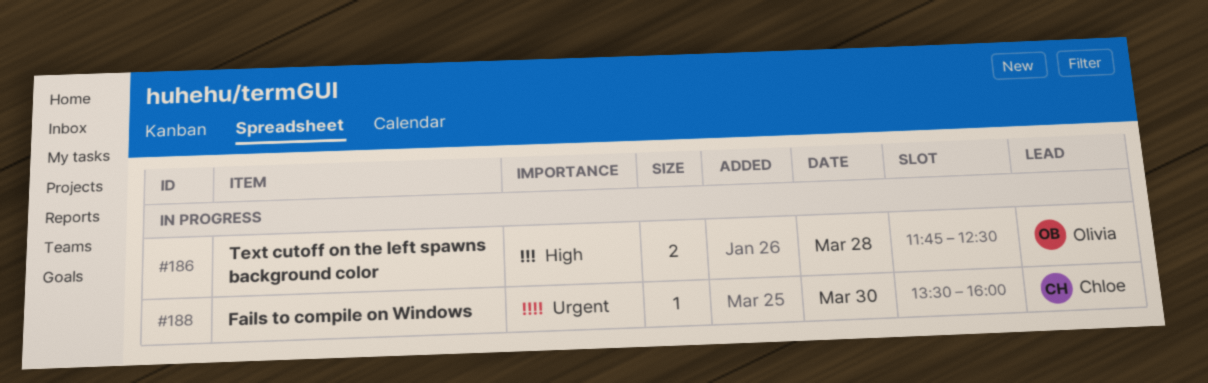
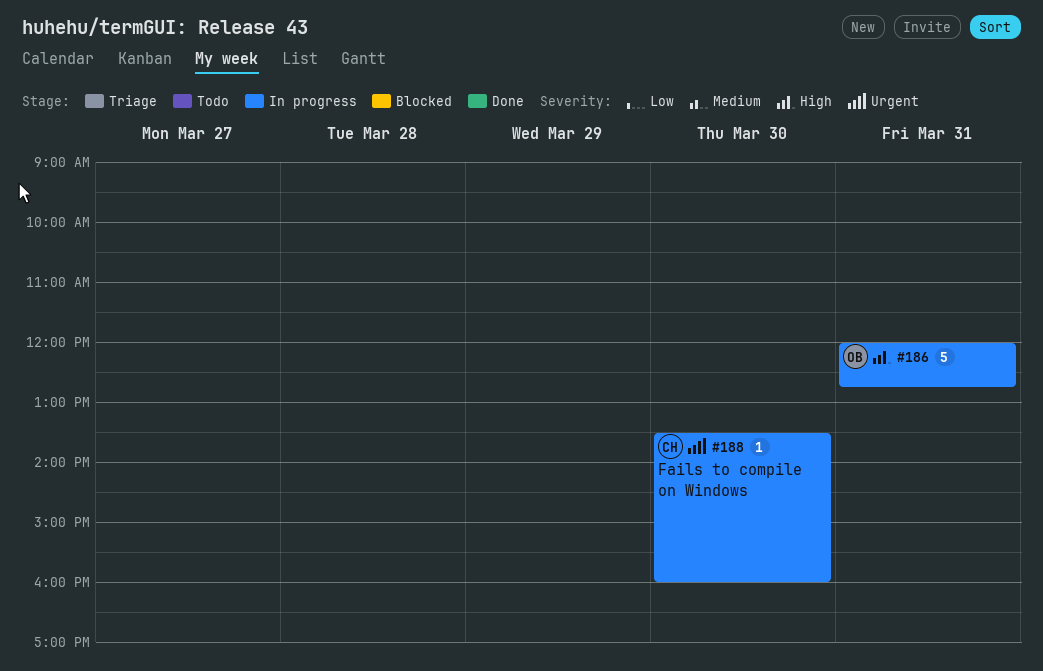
#186, estimate: 2 -> 5
#186, day: Mar 28 -> Mar 31
#186, begins: 11:45 -> 12:00
#186, ends: 12:30 -> 12:45

